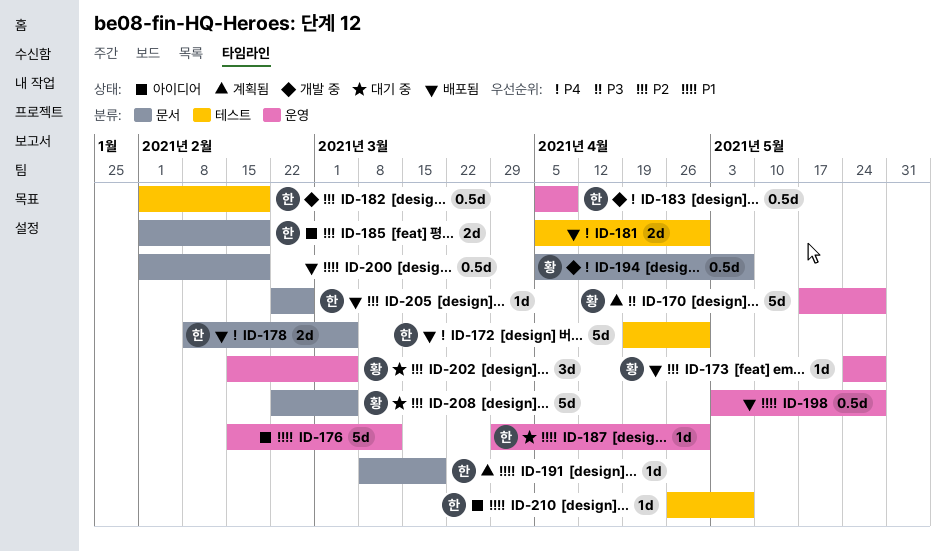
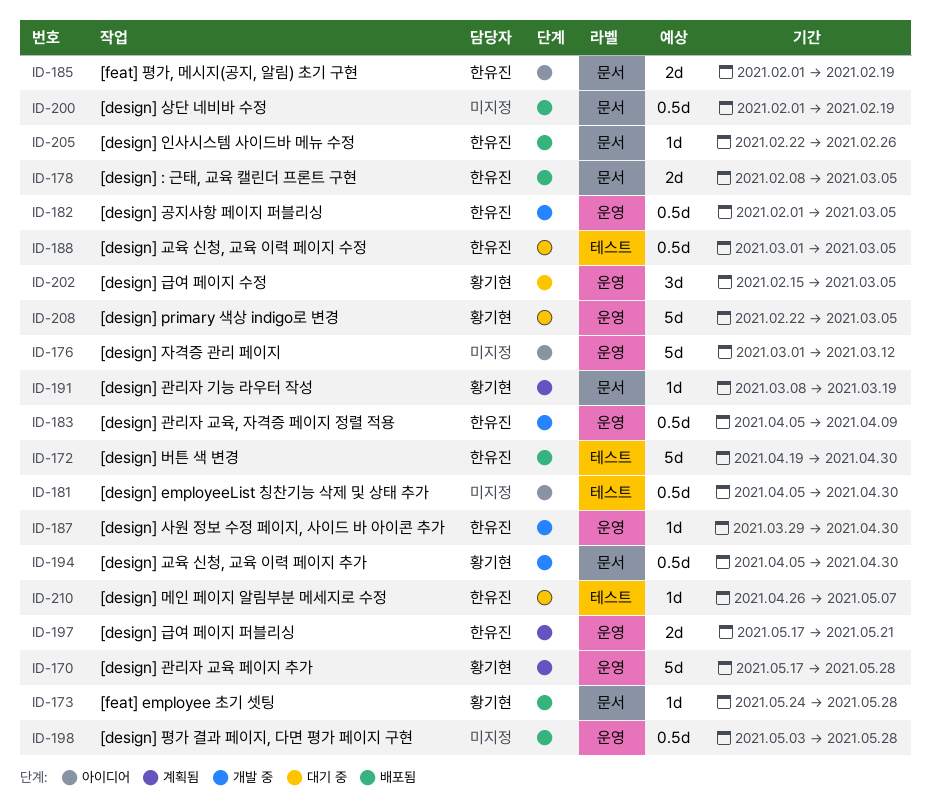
ID-173, label: 운영 -> 문서
ID-176, start: Feb 15 -> Mar 1
ID-181, status: 배포됨 -> 아이디어
ID-181, estimate: 2d -> 0.5d
ID-182, label: 테스트 -> 운영
ID-182, due: Feb 19 -> Mar 5
ID-187, status: 대기 중 -> 개발 중
ID-188: none -> present
ID-191, owner: 한유진 -> 황기현
ID-194, due: May 7 -> Apr 30
ID-197: none -> present
ID-208, label: 문서 -> 운영
ID-210, status: 아이디어 -> 대기 중

